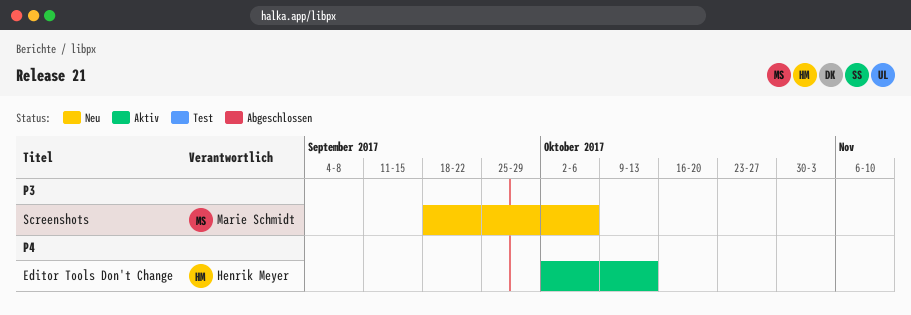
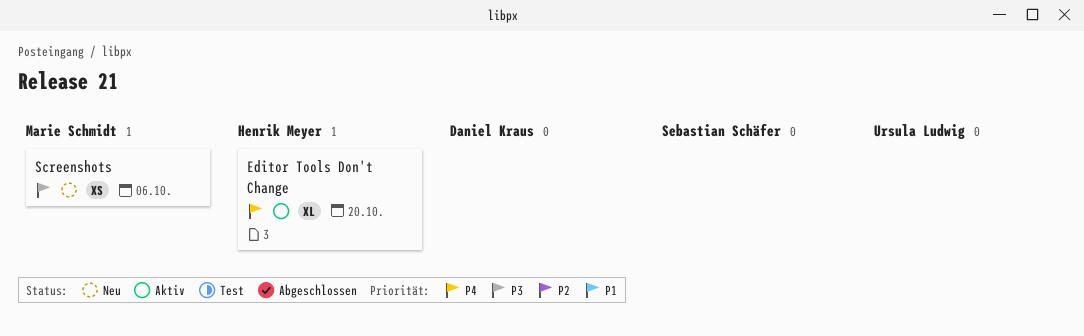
Editor Tools Don't Change, due: Oct 13 -> Oct 20

